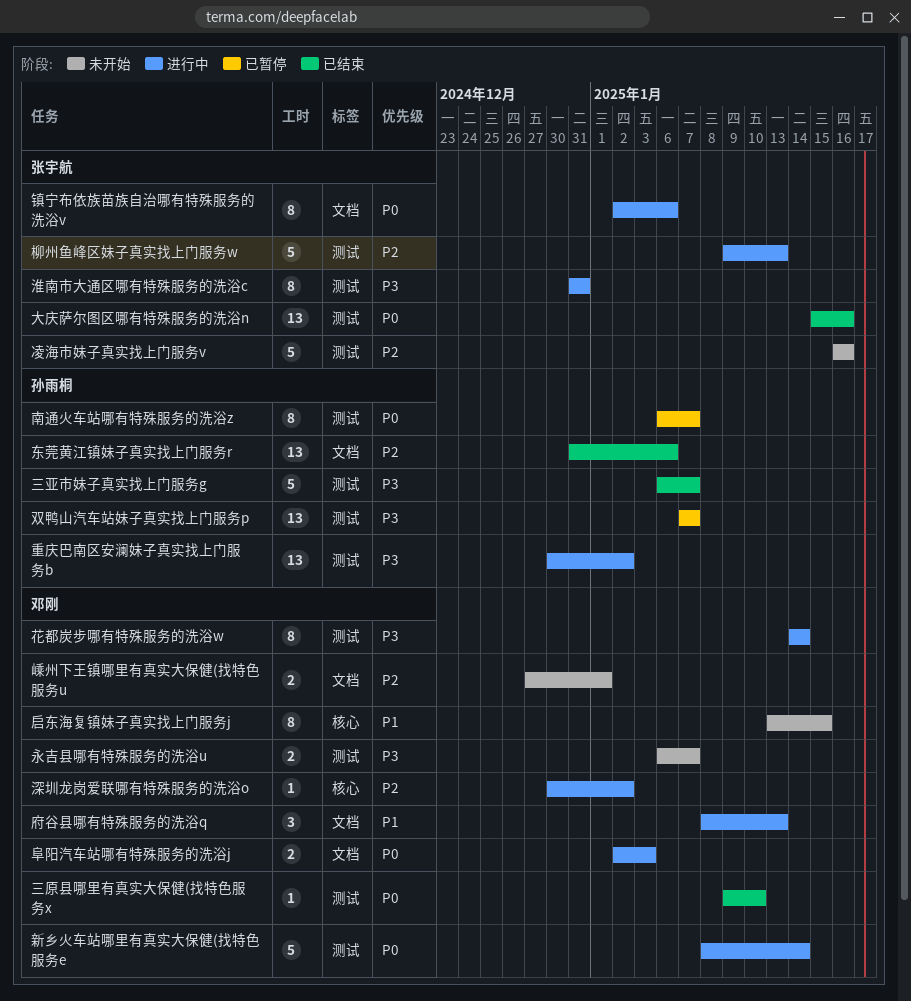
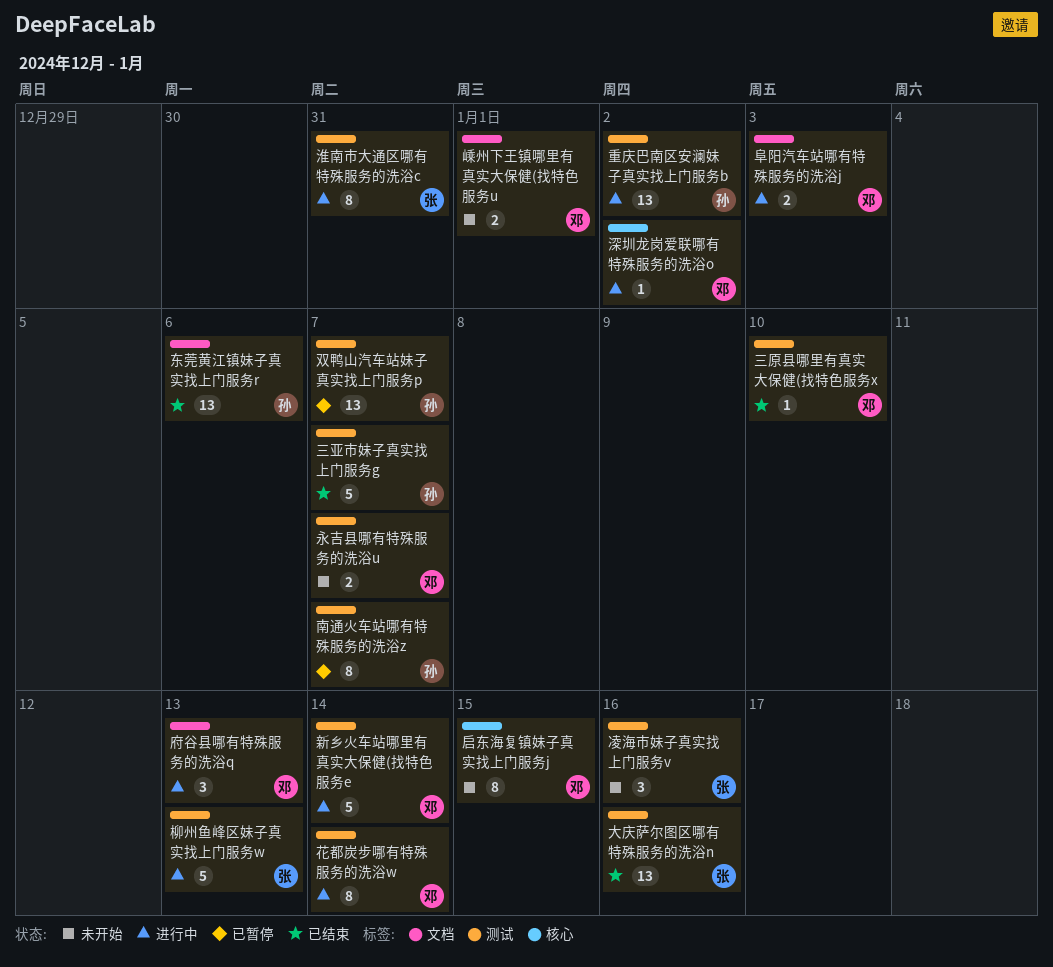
凌海市妹子真实找上门服务v, estimate: 5 -> 3
镇宁布依族苗族自治哪有特殊服务的洗浴v: present -> none

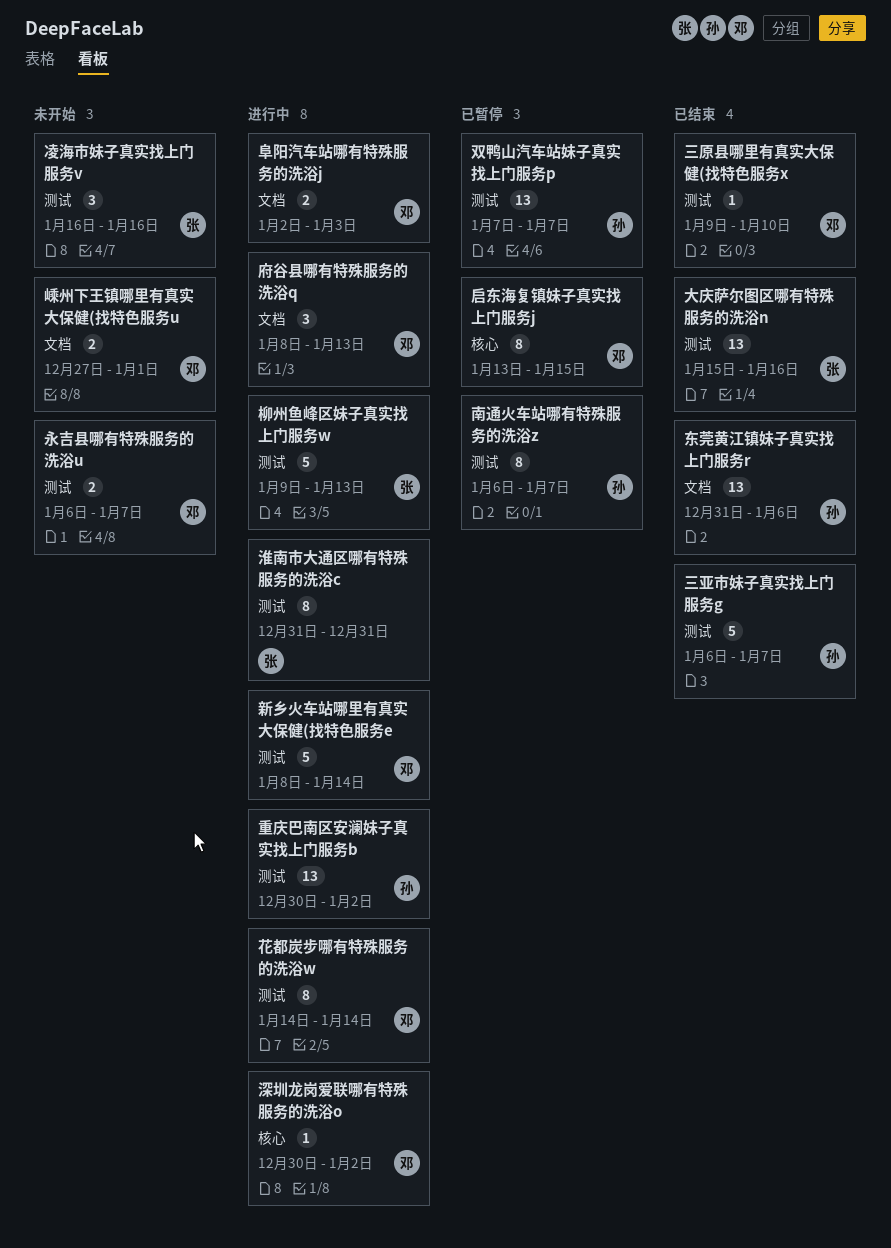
启东海复镇妹子真实找上门服务j, status: 未开始 -> 已暂停

